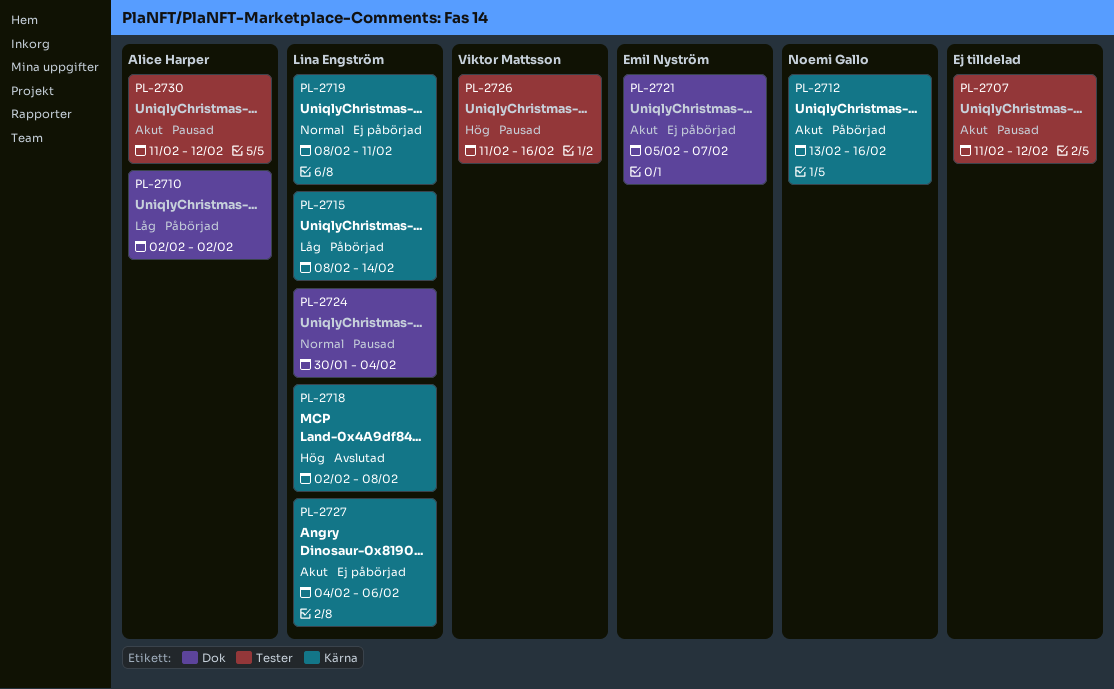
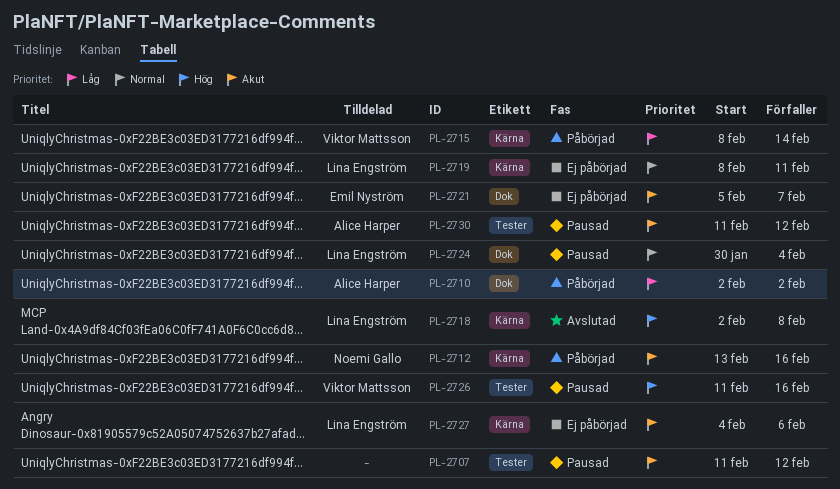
PL-2715, owner: Lina Engström -> Viktor Mattsson

